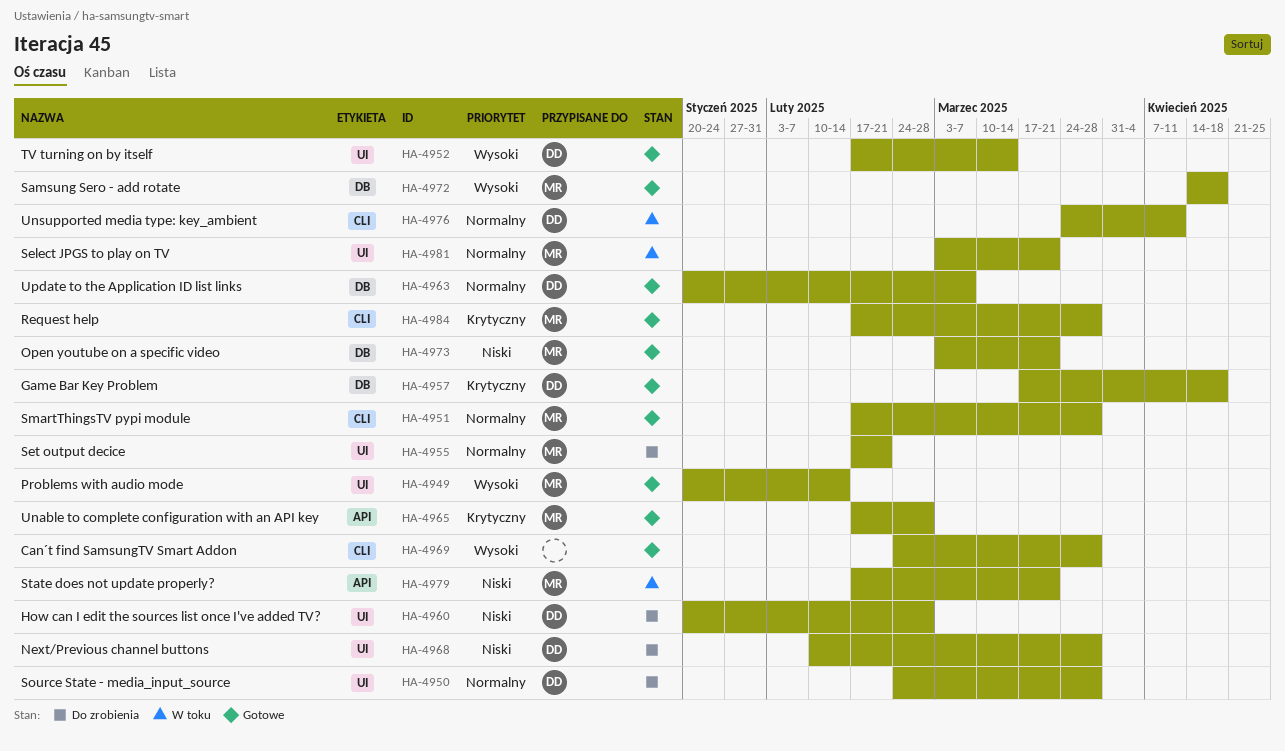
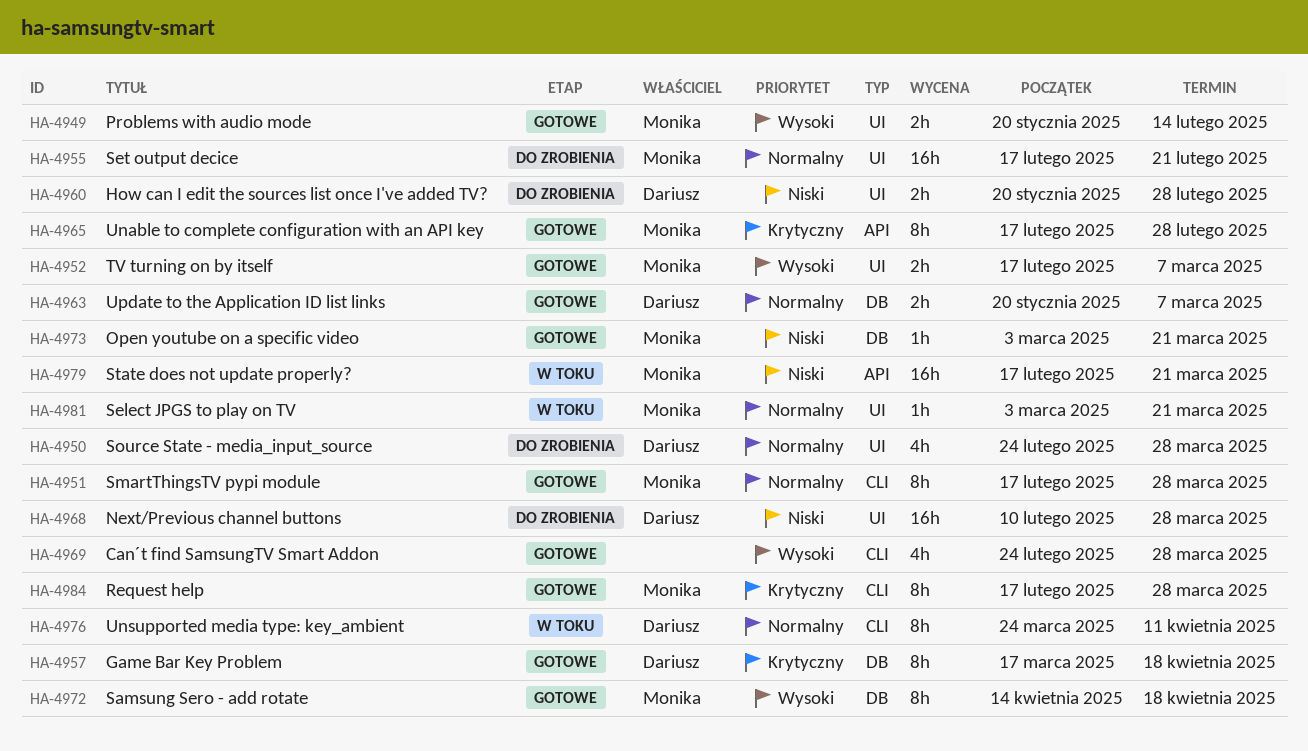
HA-4952, owner: Dariusz -> Monika
HA-4952, due: Mar 14 -> Mar 7

